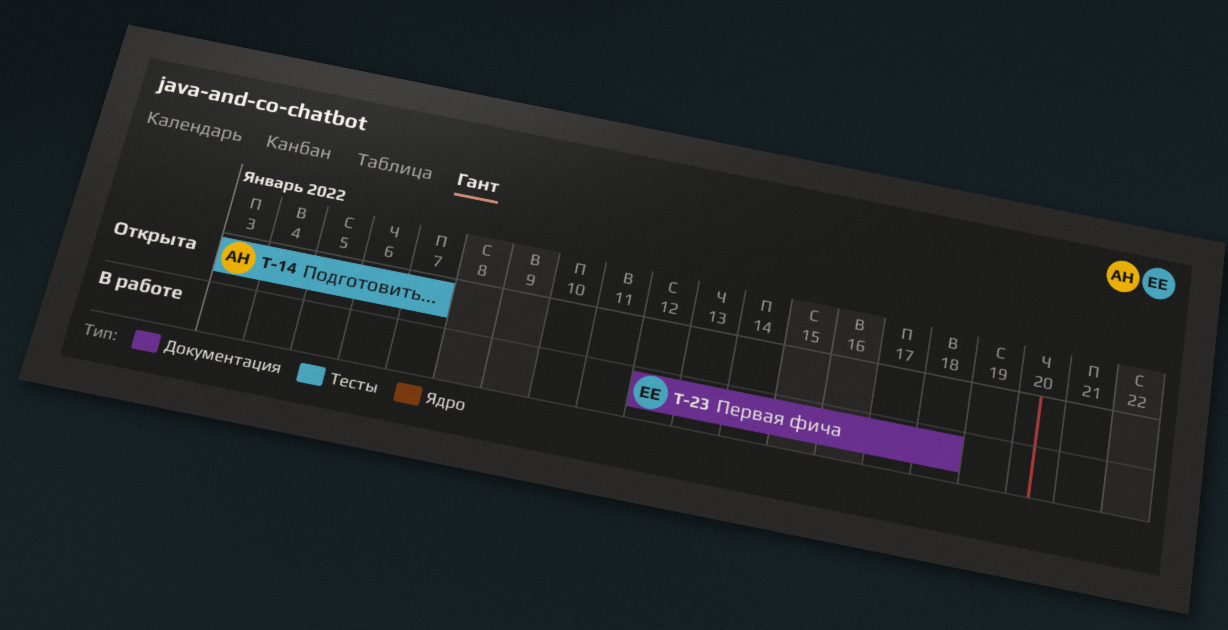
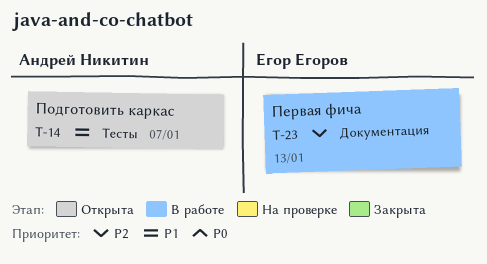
T-23, due: Jan 18 -> Jan 13

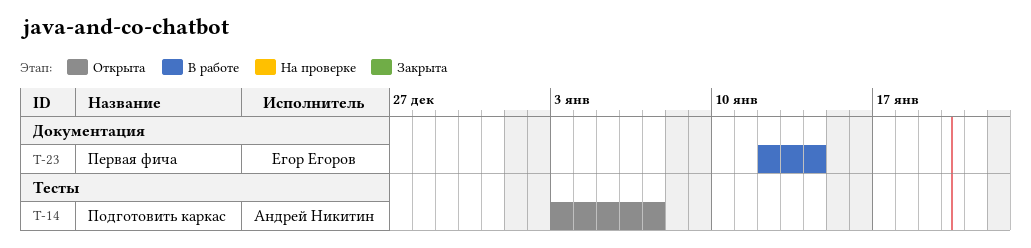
T-23, due: Jan 13 -> Jan 14

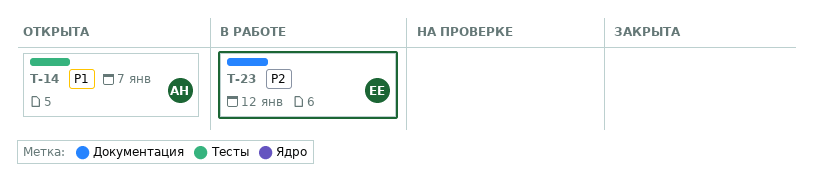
T-23, due: Jan 14 -> Jan 12

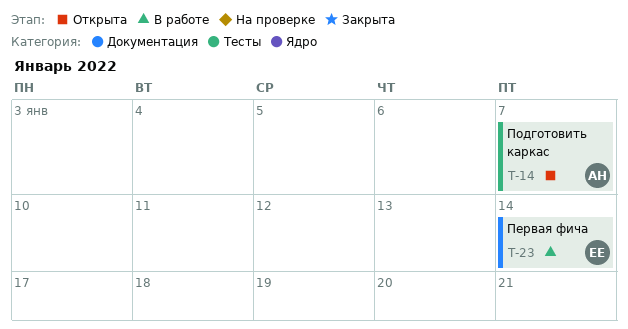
T-23, due: Jan 12 -> Jan 14

